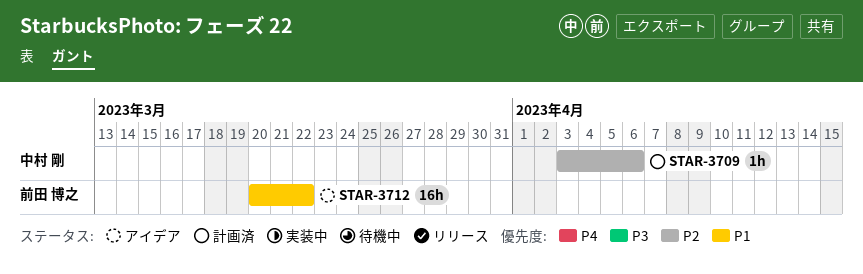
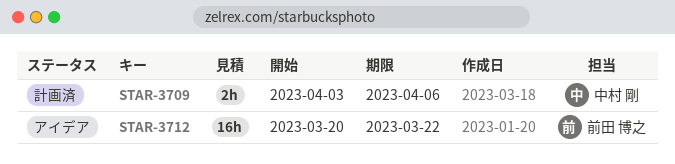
STAR-3709, estimate: 1h -> 2h

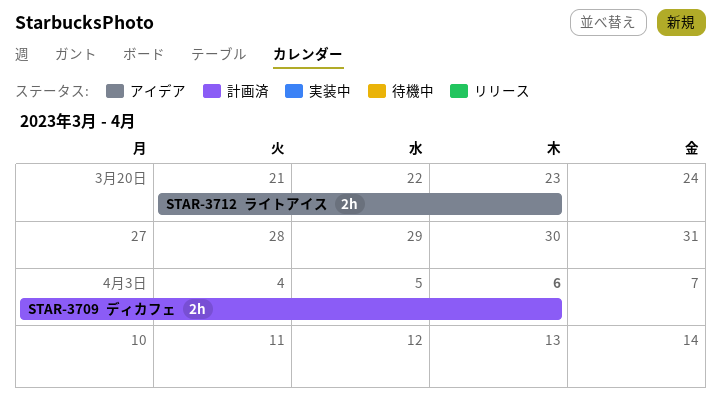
STAR-3712, estimate: 16h -> 2h
STAR-3712, start: Mar 20 -> Mar 21
STAR-3712, due: Mar 22 -> Mar 23

